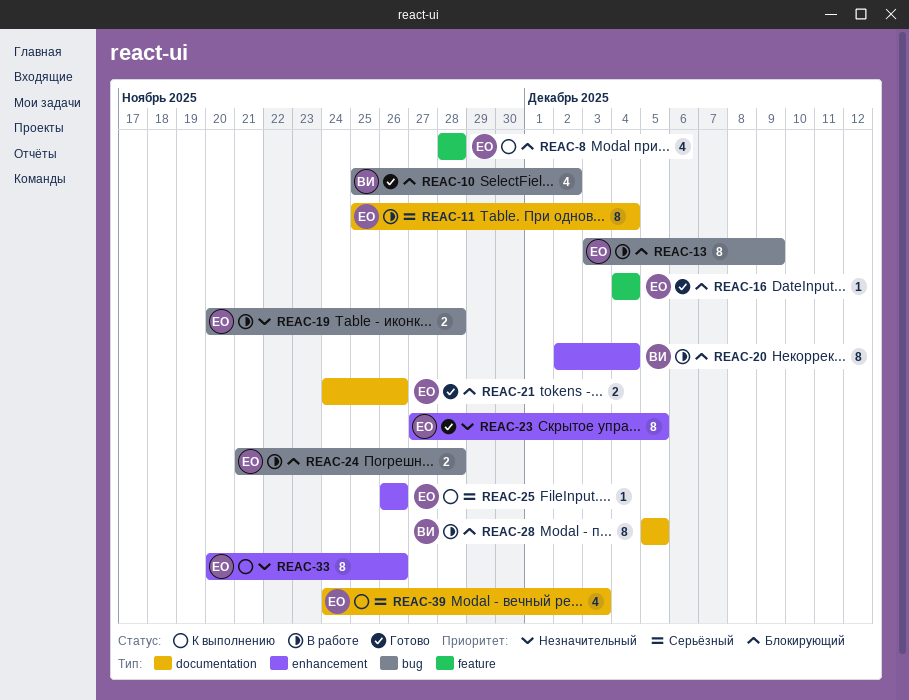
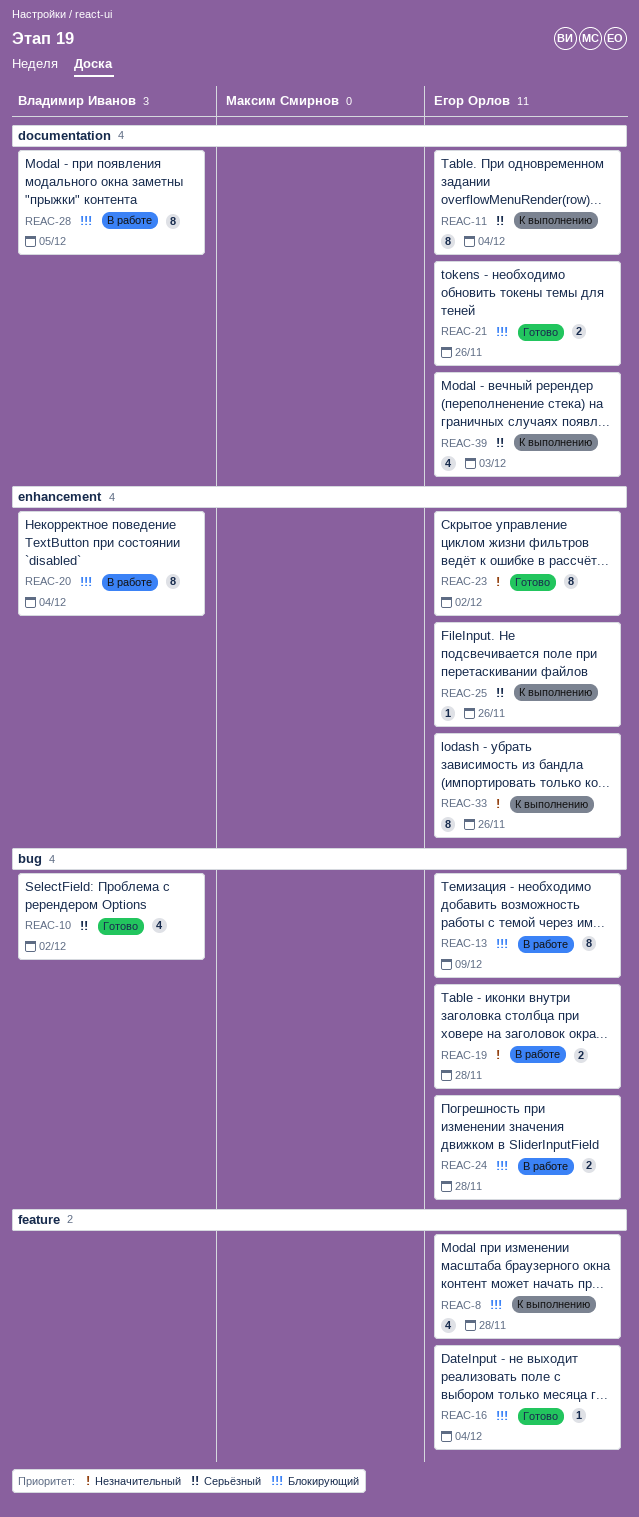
REAC-10, priority: Блокирующий -> Серьёзный
REAC-11, status: В работе -> К выполнению
REAC-23, due: Dec 5 -> Dec 2

